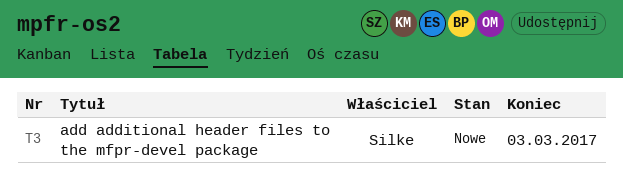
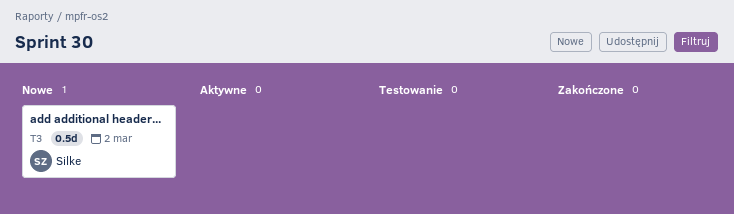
T3, due: Mar 3 -> Mar 2

